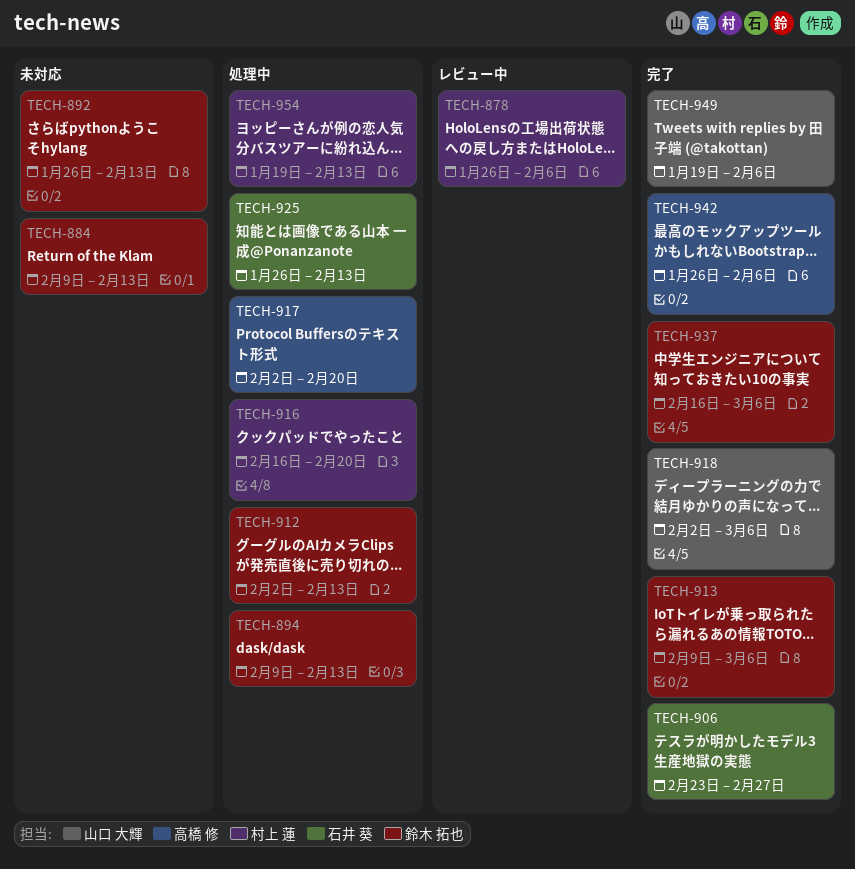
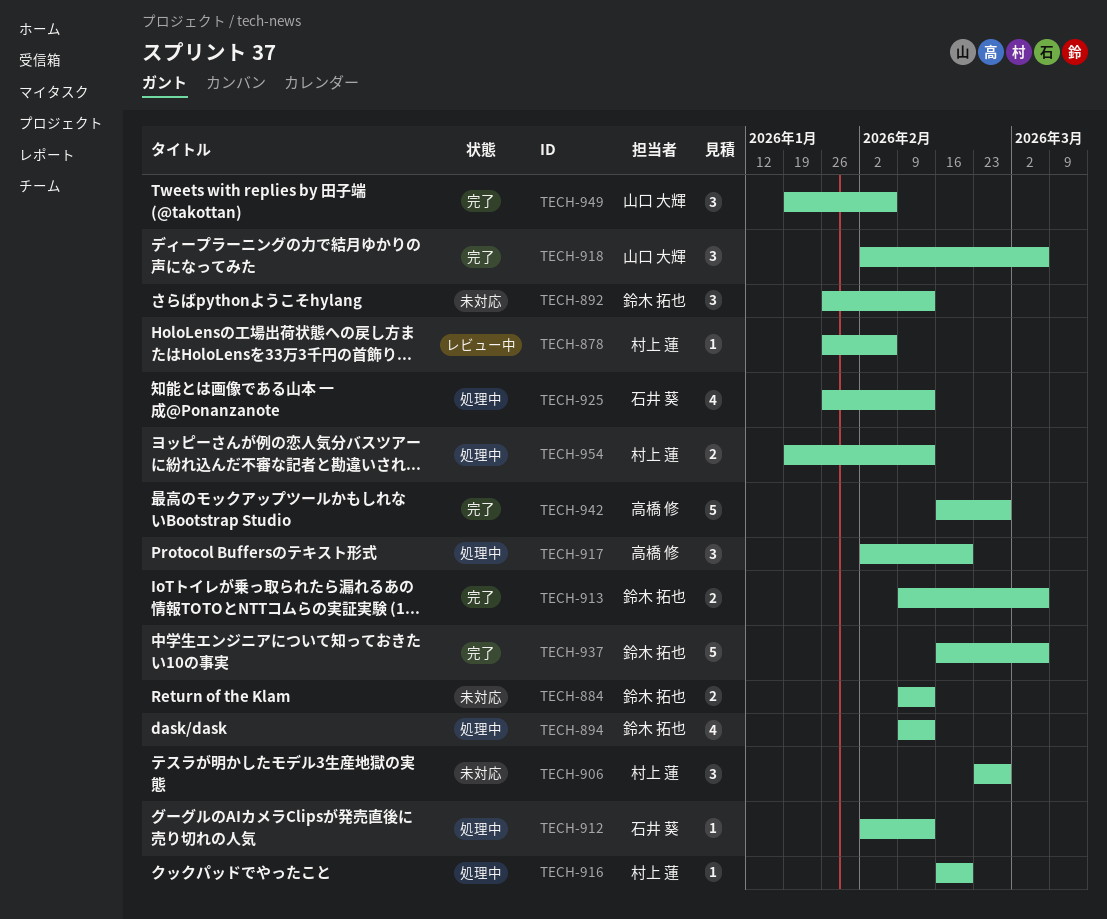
TECH-906, status: 完了 -> 未対応
TECH-906, owner: 石井 葵 -> 村上 蓮
TECH-912, owner: 鈴木 拓也 -> 石井 葵
TECH-942, start: Jan 26 -> Feb 16
TECH-942, due: Feb 6 -> Feb 27

